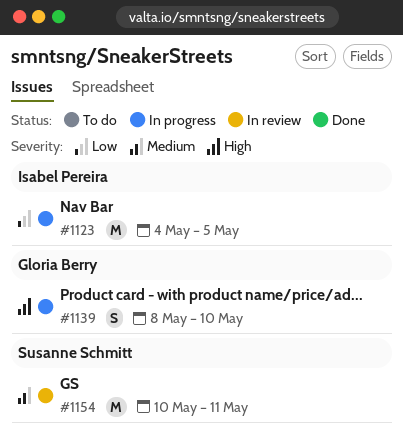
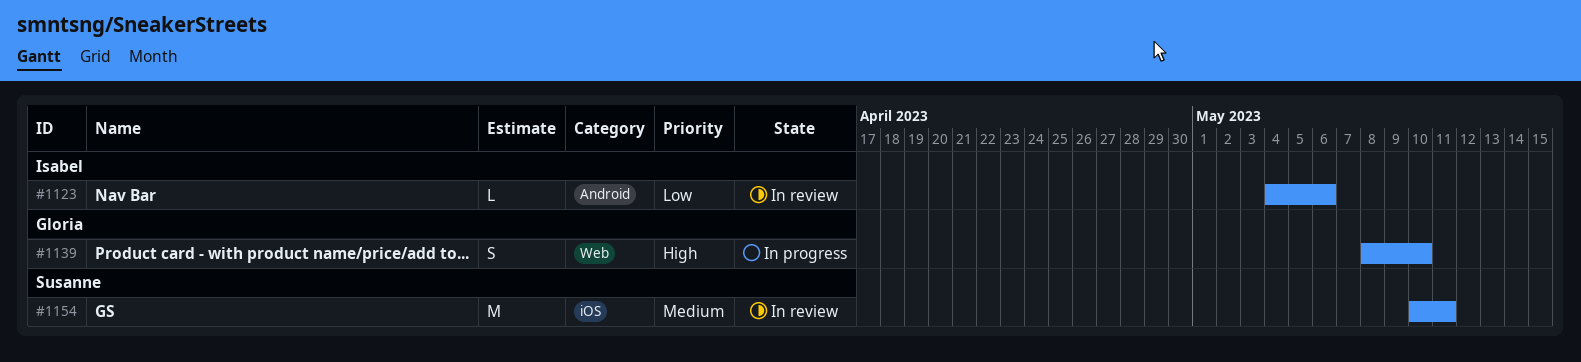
#1123, status: In progress -> In review
#1123, estimate: M -> L
#1123, due: May 5 -> May 6

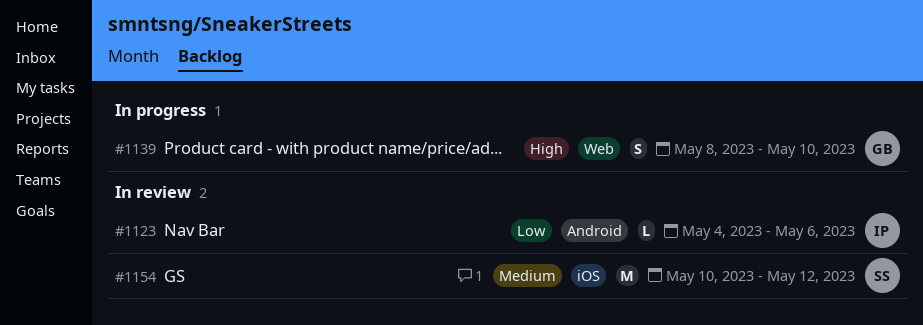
#1154, due: May 11 -> May 12

